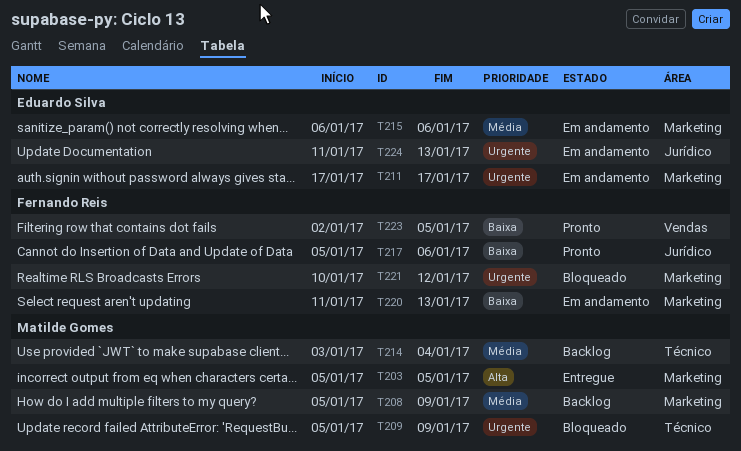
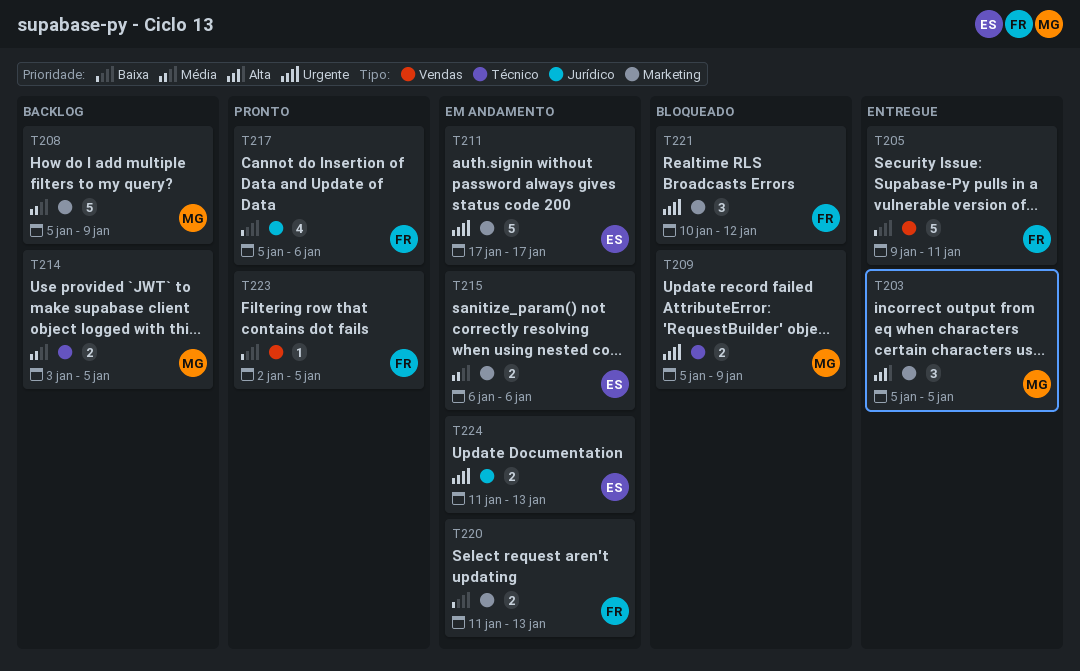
T205: none -> present
T214, due: Jan 4 -> Jan 5

